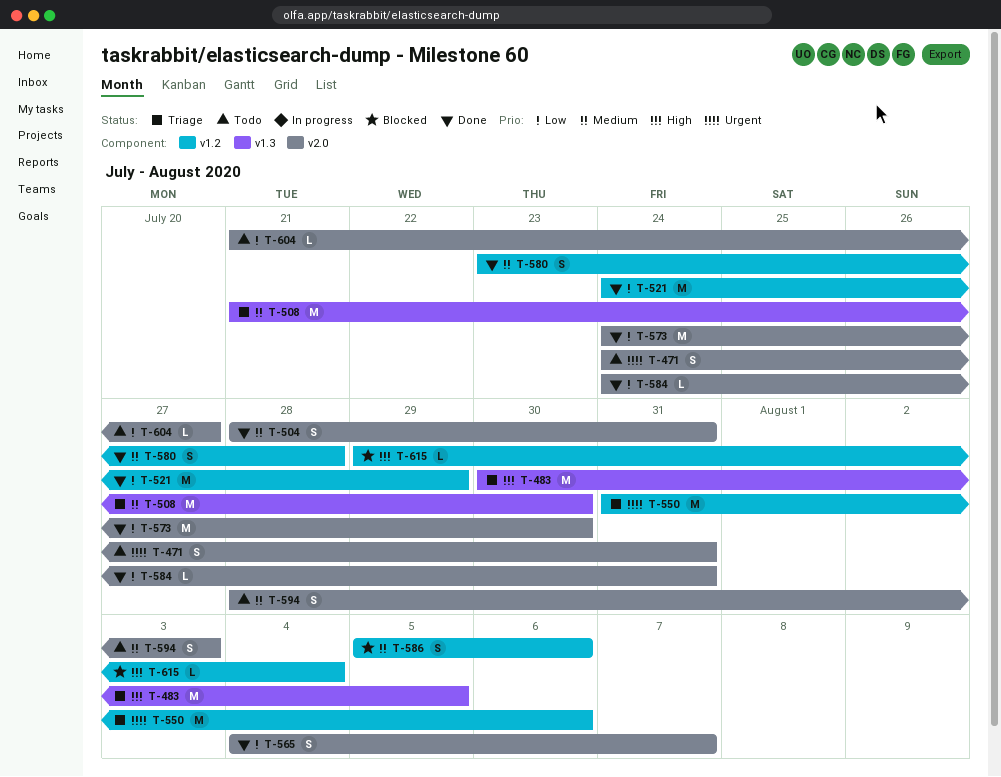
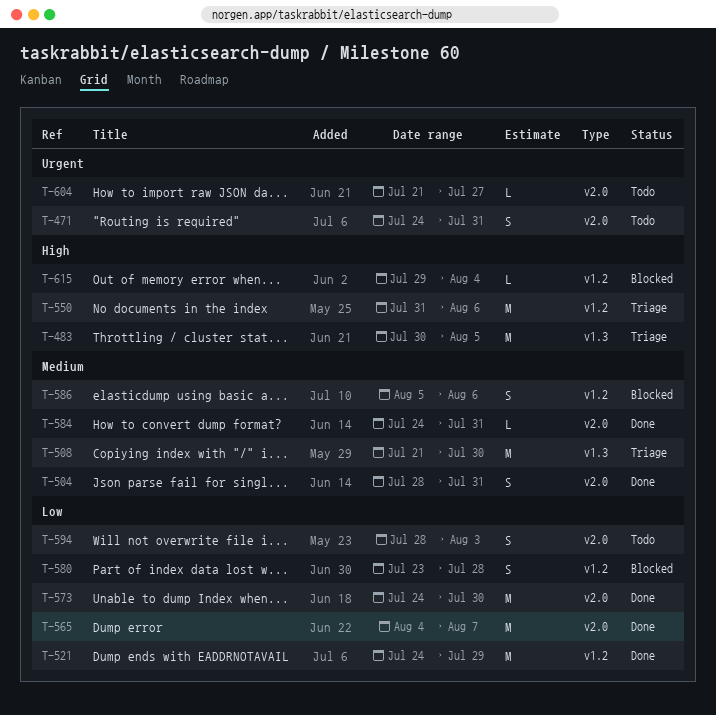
T-550, priority: Urgent -> High
T-565, estimate: S -> M
T-580, status: Done -> Blocked
T-580, priority: Medium -> Low
T-584, priority: Low -> Medium
T-594, priority: Medium -> Low
T-604, priority: Low -> Urgent

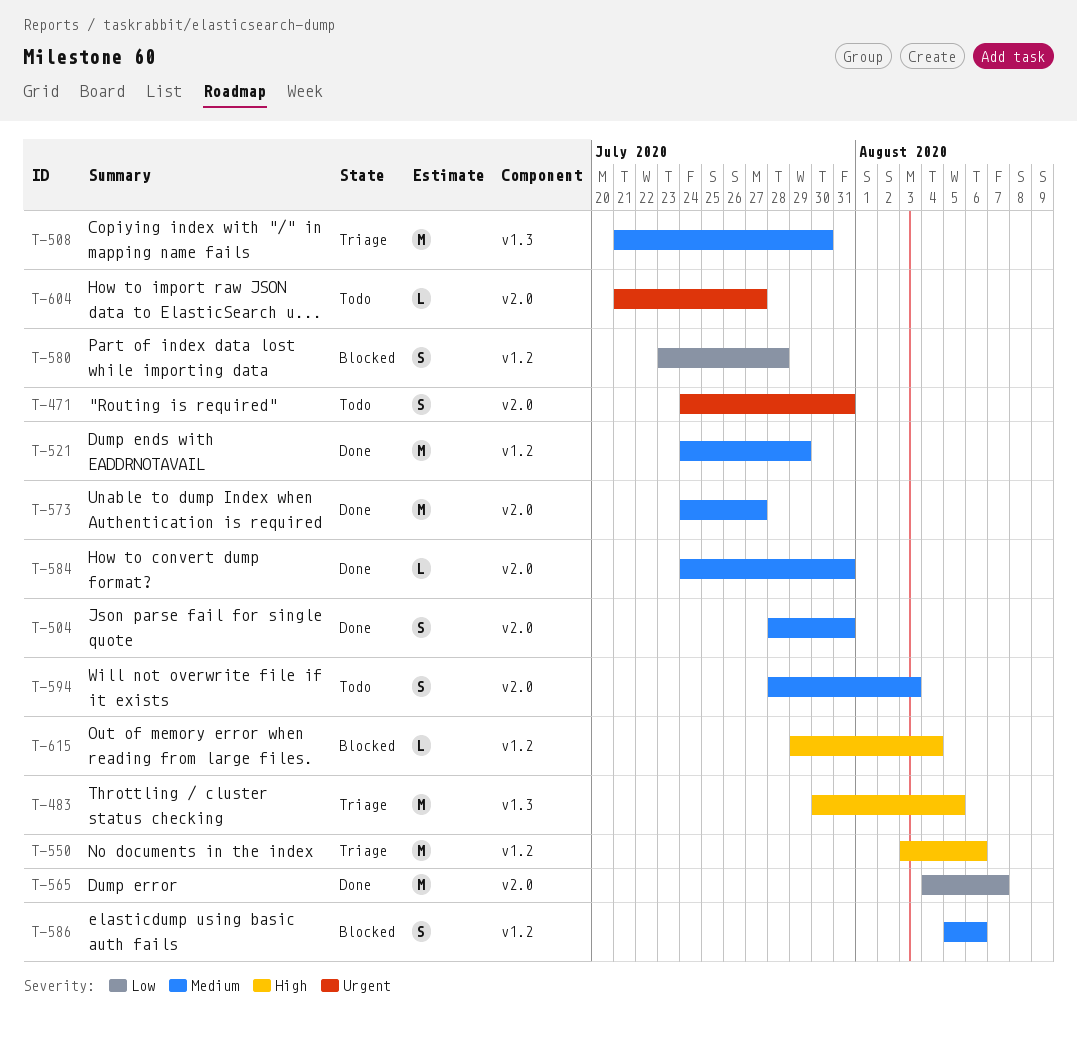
T-521, priority: Low -> Medium
T-550, start: Jul 31 -> Aug 3
T-573, priority: Low -> Medium
T-573, due: Jul 30 -> Jul 27
T-594, priority: Low -> Medium

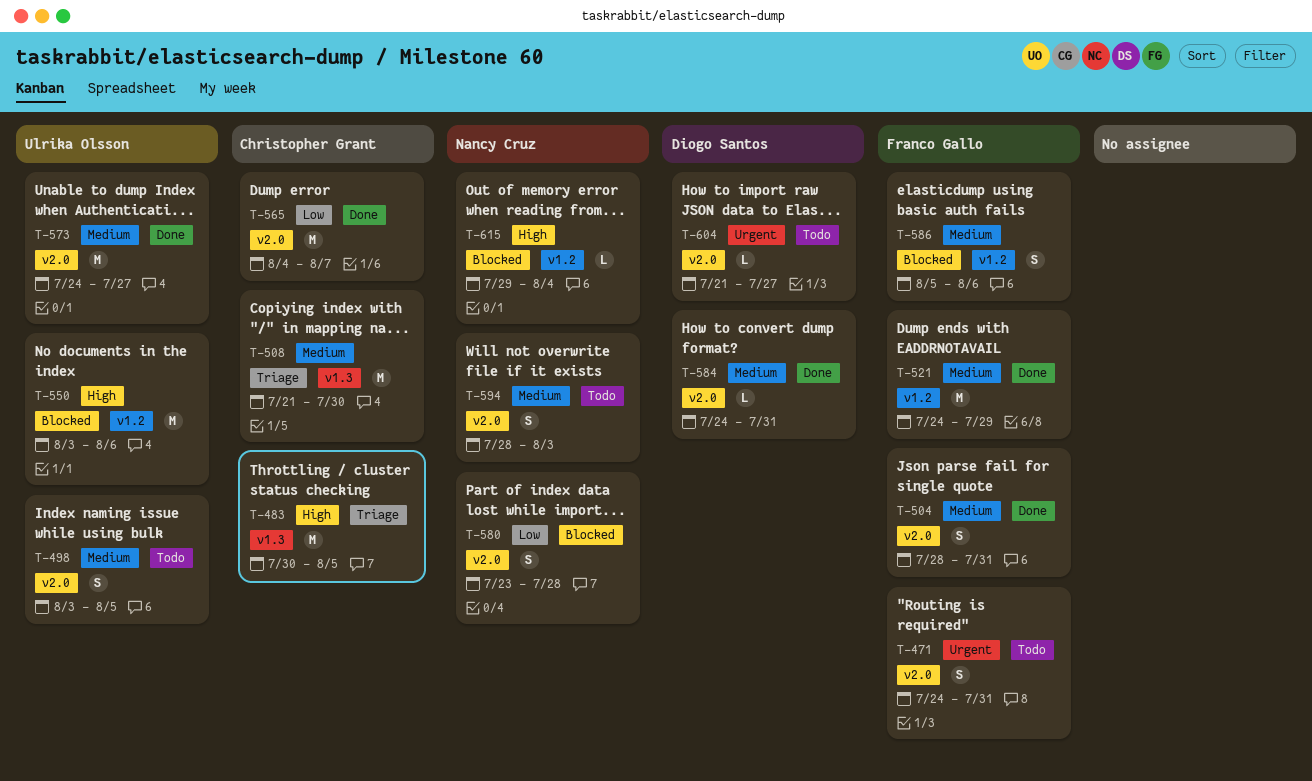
T-498: none -> present
T-550, status: Triage -> Blocked
T-580, label: v1.2 -> v2.0

